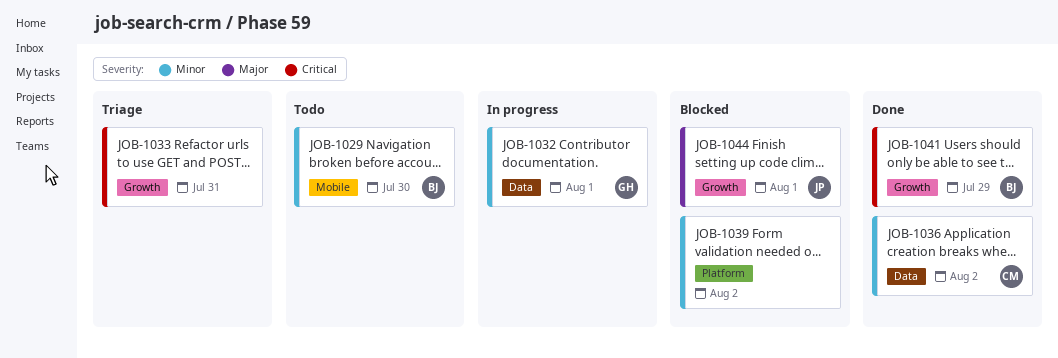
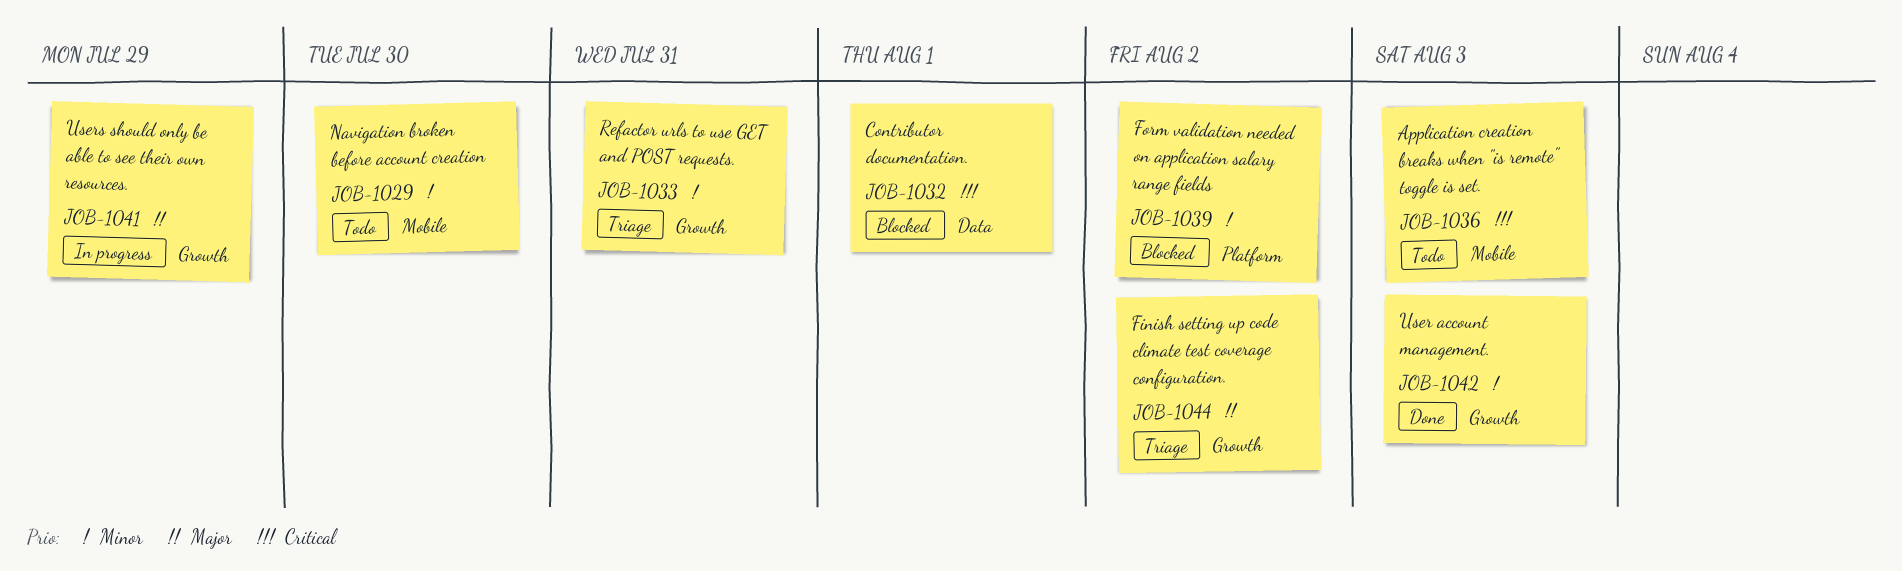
JOB-1032, status: In progress -> Blocked
JOB-1032, priority: Minor -> Critical
JOB-1033, priority: Critical -> Minor
JOB-1036, status: Done -> Todo
JOB-1036, priority: Minor -> Critical
JOB-1036, label: Data -> Mobile
JOB-1036, due: Aug 2 -> Aug 3
JOB-1041, status: Done -> In progress
JOB-1041, priority: Critical -> Major
JOB-1042: none -> present
JOB-1044, status: Blocked -> Triage
JOB-1044, due: Aug 1 -> Aug 2

